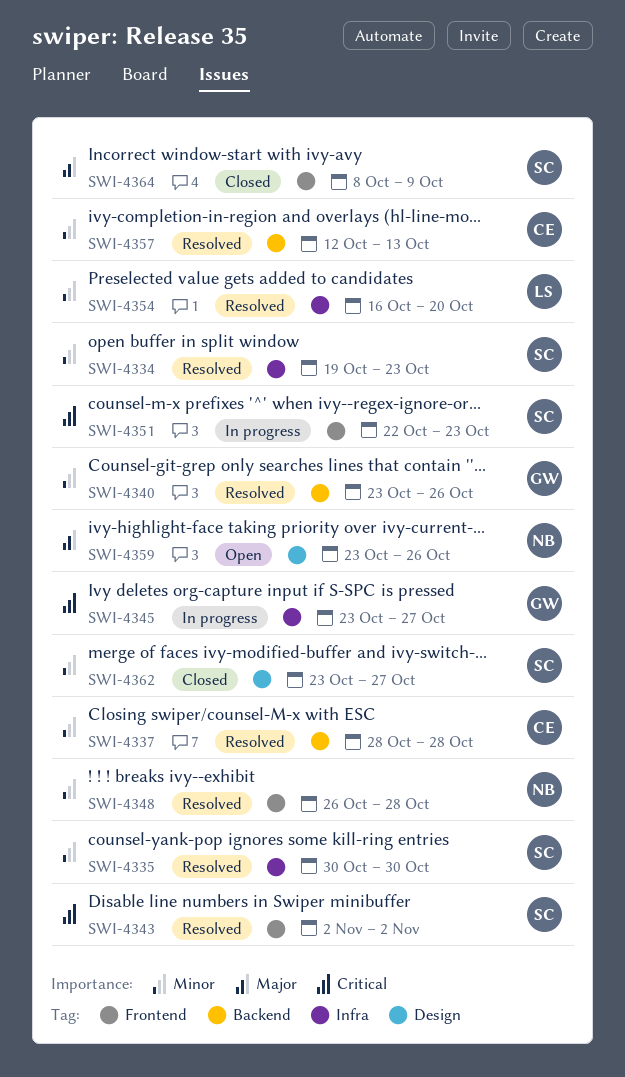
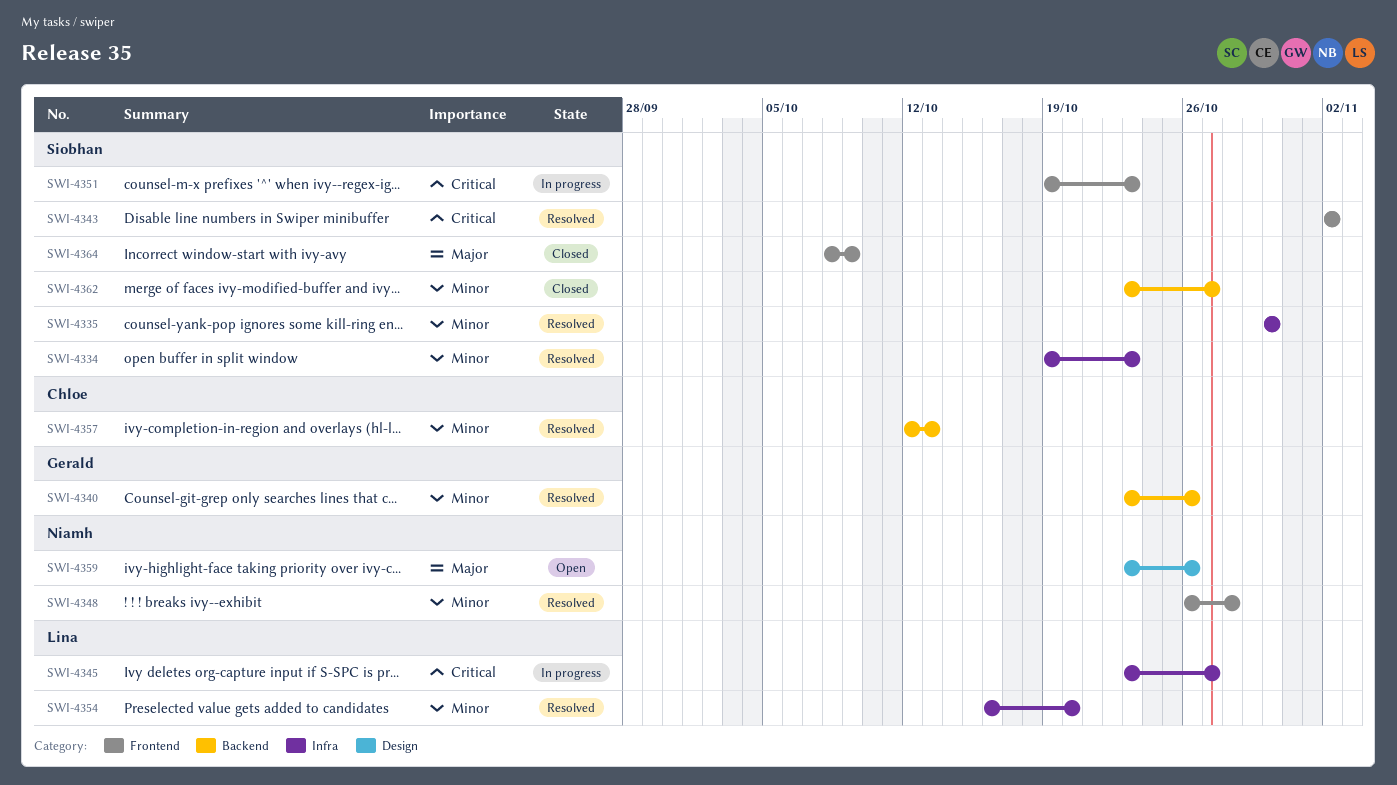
SWI-4337: present -> none
SWI-4345, owner: Gerald -> Lina
SWI-4351, start: Oct 22 -> Oct 19
SWI-4362, label: Design -> Backend

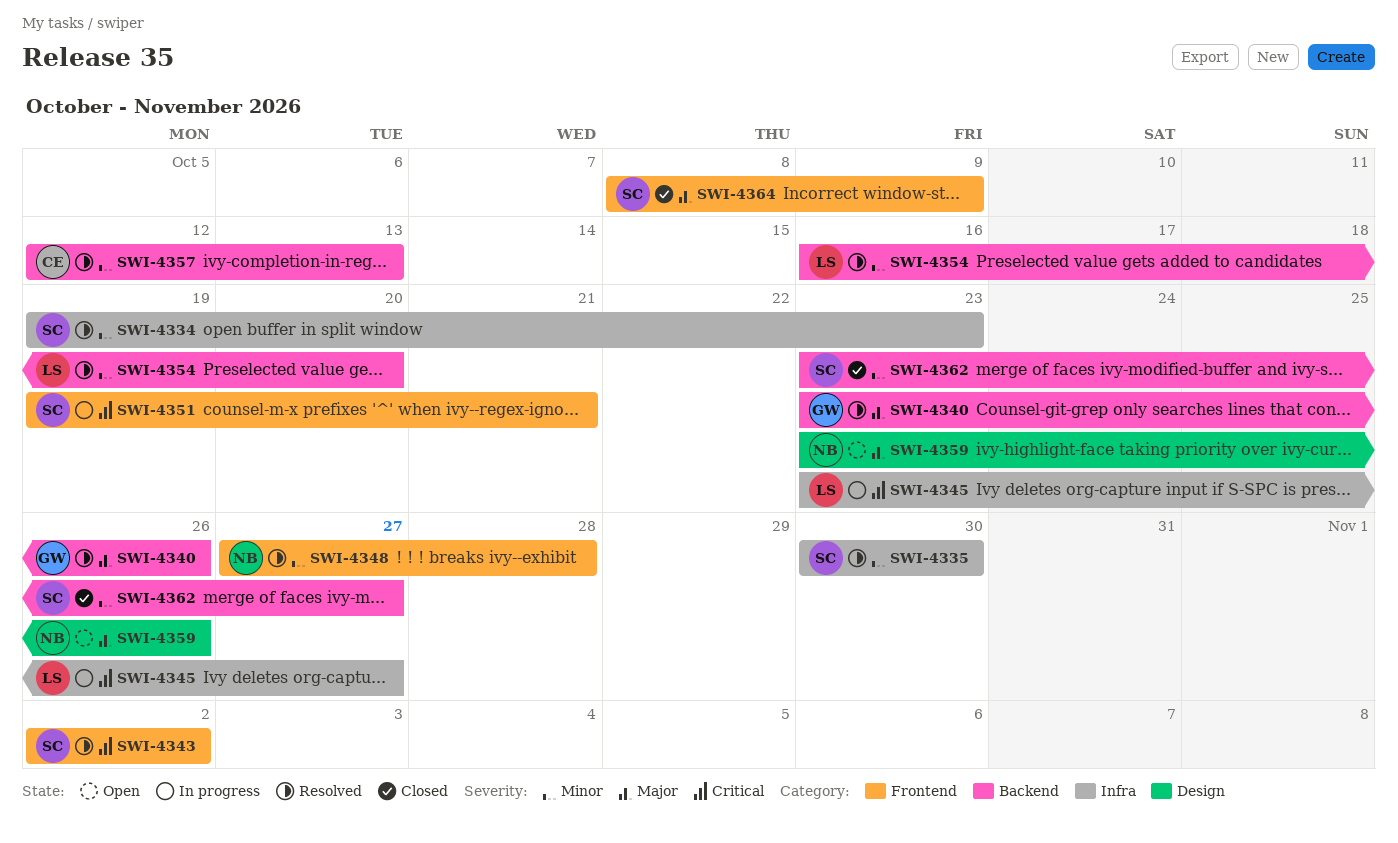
SWI-4340, priority: Minor -> Major
SWI-4348, start: Oct 26 -> Oct 27
SWI-4351, due: Oct 23 -> Oct 21
SWI-4354, label: Infra -> Backend

